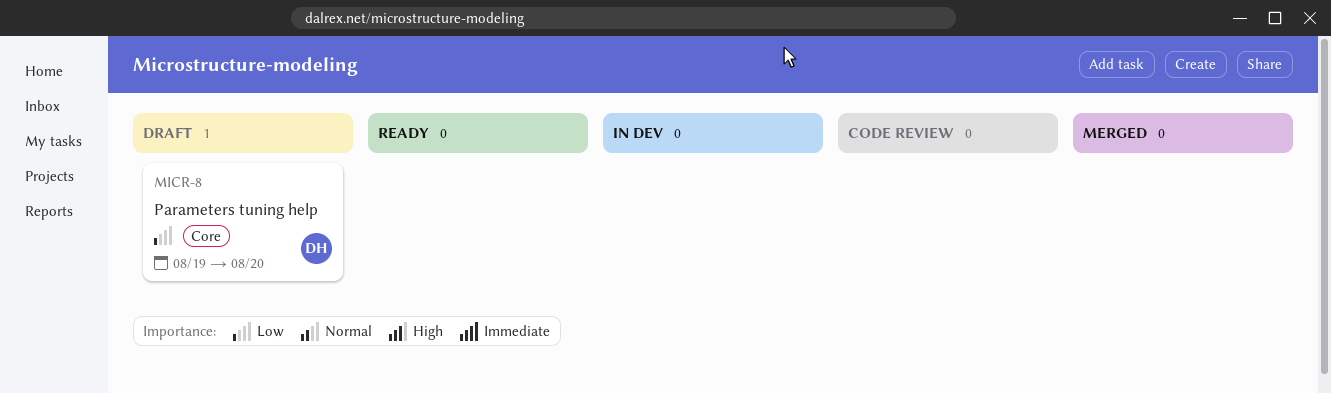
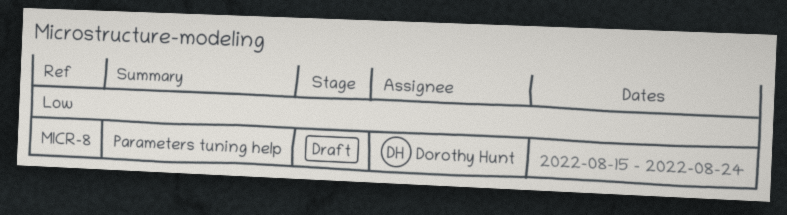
MICR-8, start: Aug 19 -> Aug 15
MICR-8, due: Aug 20 -> Aug 24

